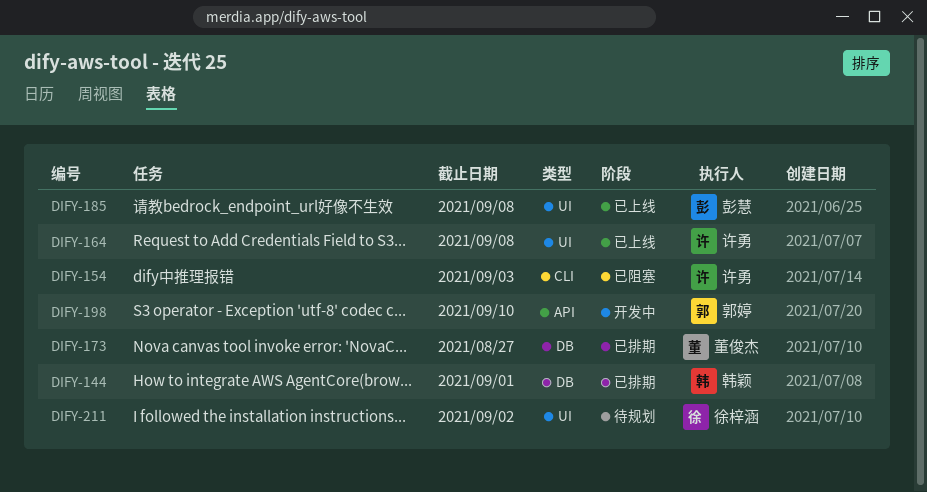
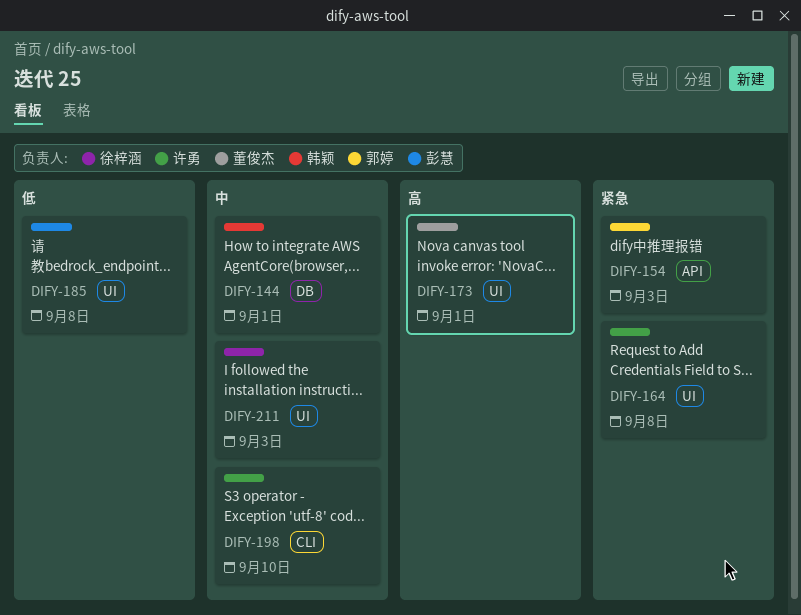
DIFY-154, owner: 许勇 -> 郭婷
DIFY-154, label: CLI -> API
DIFY-173, label: DB -> UI
DIFY-173, due: Aug 27 -> Sep 1
DIFY-198, owner: 郭婷 -> 许勇
DIFY-198, label: API -> CLI
DIFY-211, due: Sep 2 -> Sep 3

